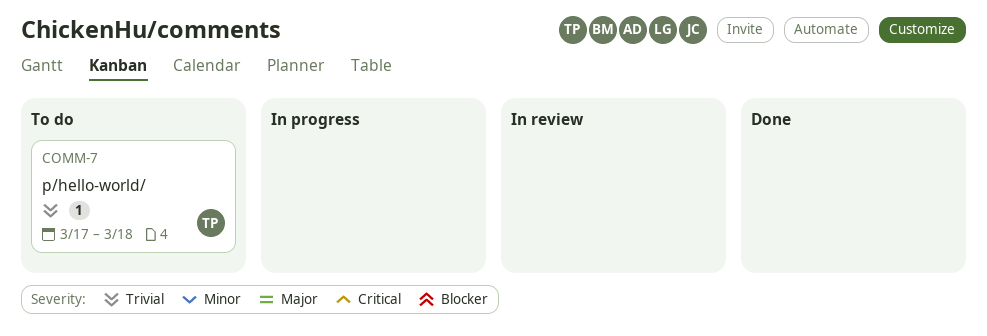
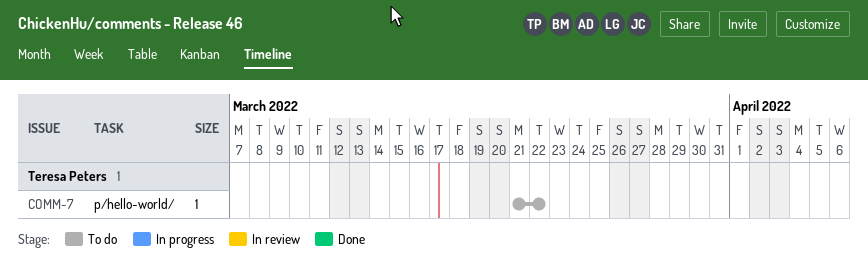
COMM-7, start: Mar 17 -> Mar 21
COMM-7, due: Mar 18 -> Mar 22

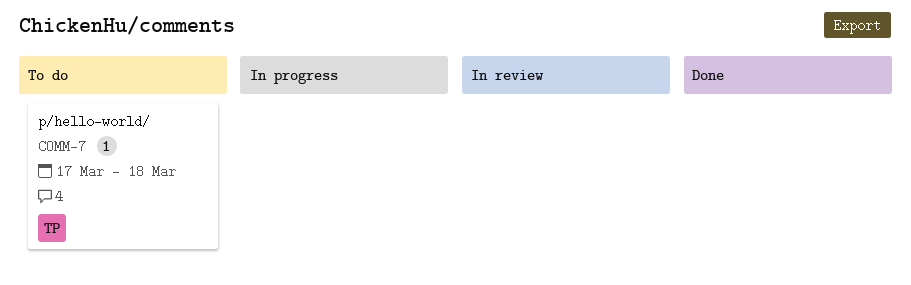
COMM-7, start: Mar 21 -> Mar 17
COMM-7, due: Mar 22 -> Mar 18

